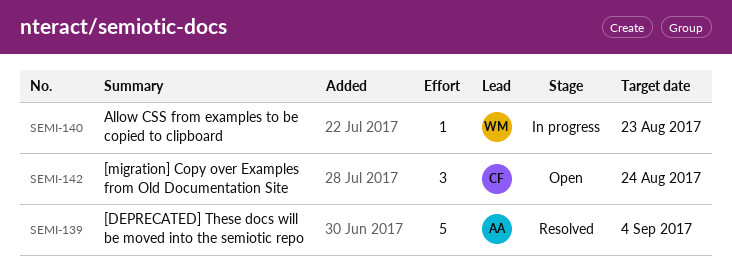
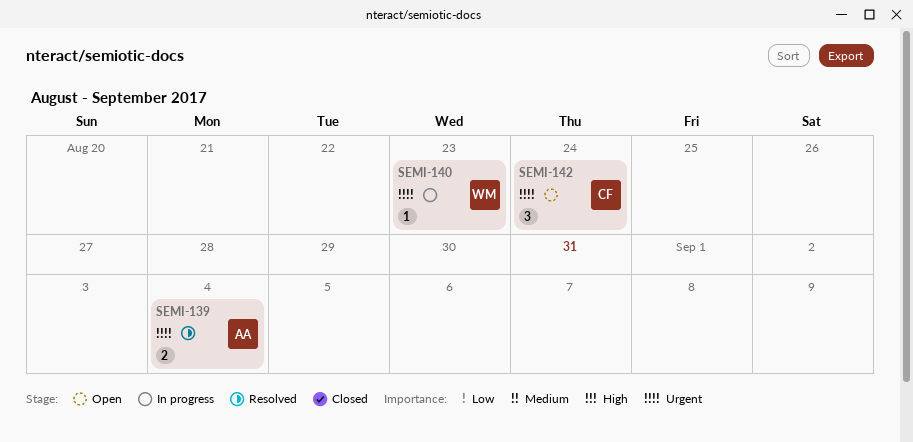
SEMI-139, estimate: 5 -> 2

